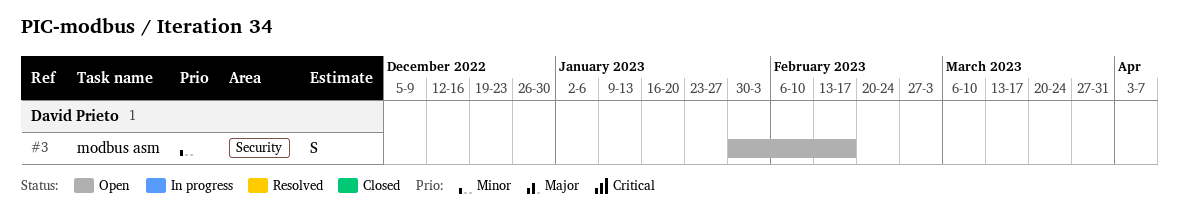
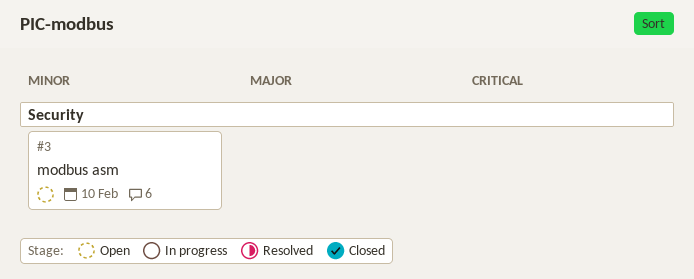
#3, due: Feb 17 -> Feb 10

